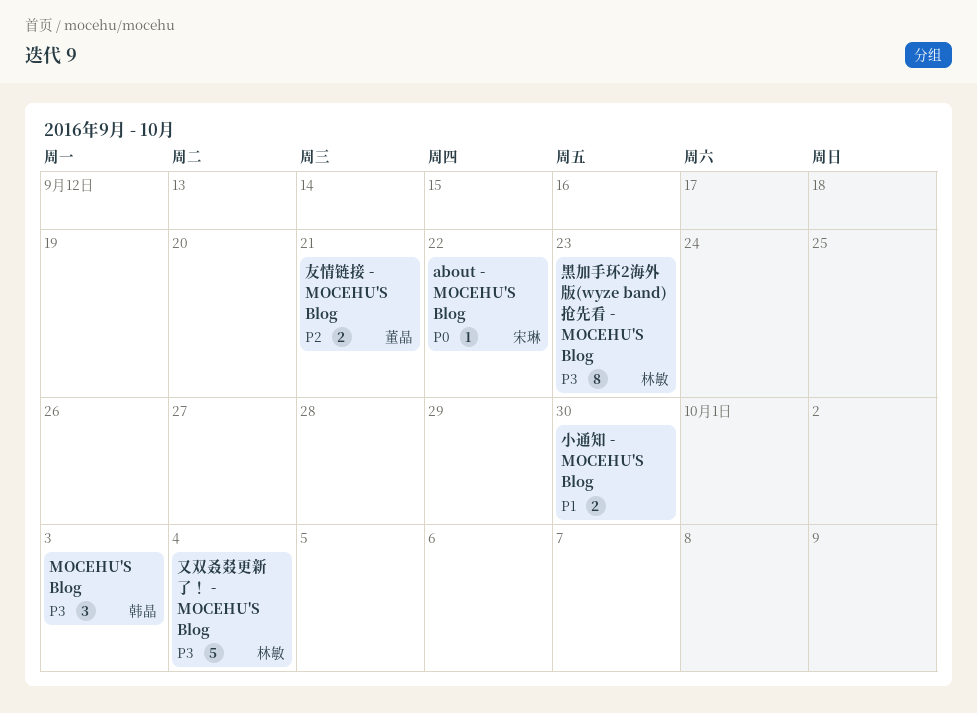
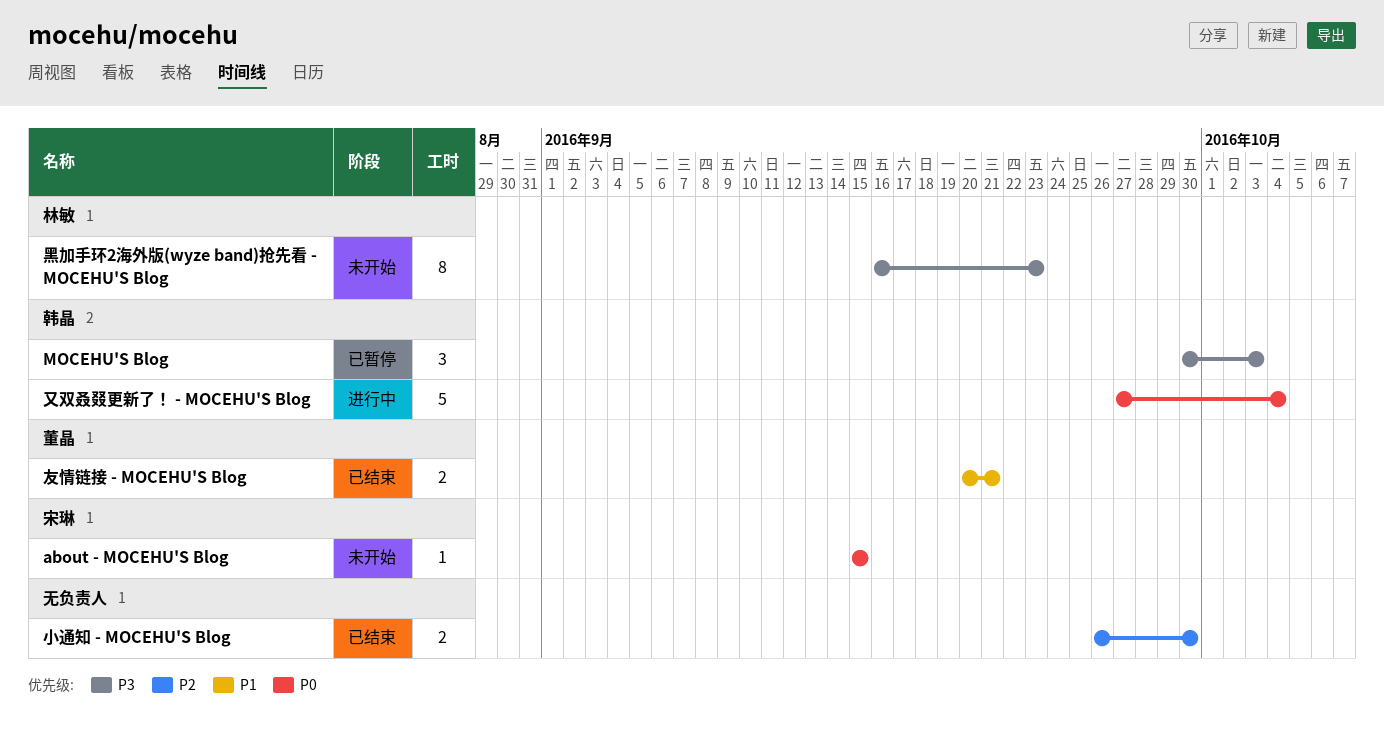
about - MOCEHU'S Blog, due: Sep 22 -> Sep 15
又双叒叕更新了！ - MOCEHU'S Blog, owner: 林敏 -> 韩晶
又双叒叕更新了！ - MOCEHU'S Blog, priority: P3 -> P0
友情链接 - MOCEHU'S Blog, priority: P2 -> P1
小通知 - MOCEHU'S Blog, priority: P1 -> P2

